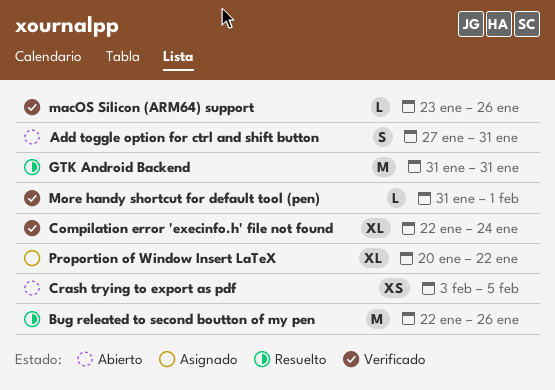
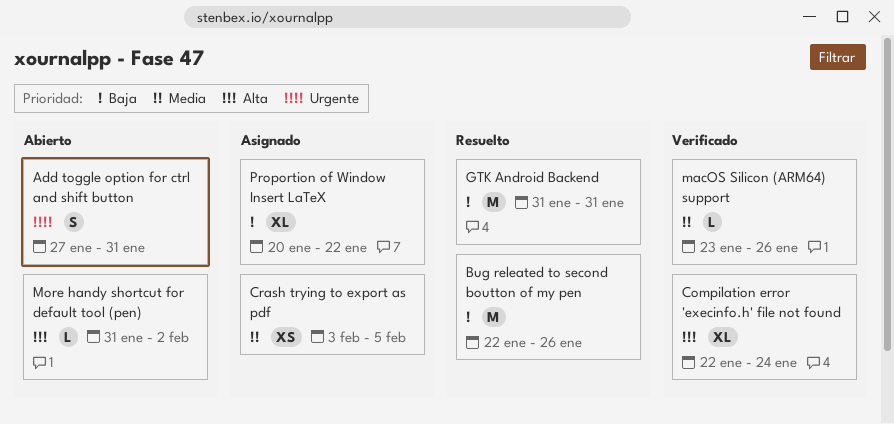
Crash trying to export as pdf, status: Abierto -> Asignado
More handy shortcut for default tool (pen), status: Verificado -> Abierto
More handy shortcut for default tool (pen), due: Feb 1 -> Feb 2

